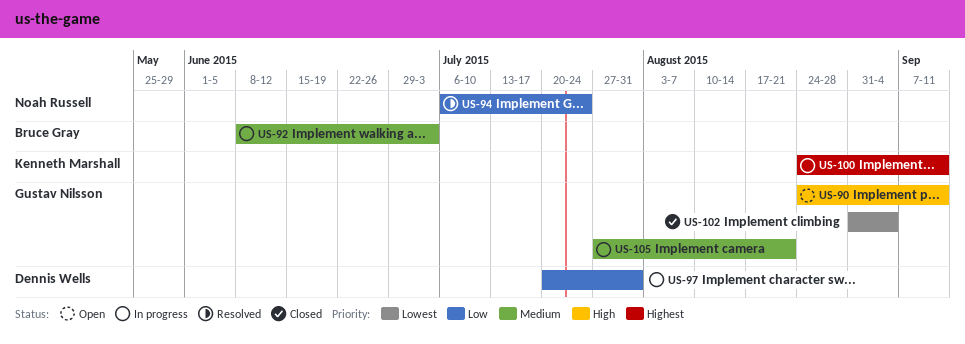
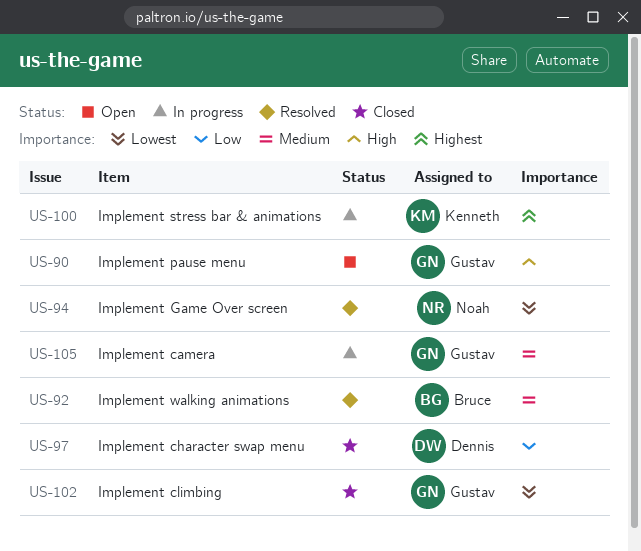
US-92, status: In progress -> Resolved
US-94, priority: Low -> Lowest
US-97, status: In progress -> Closed

